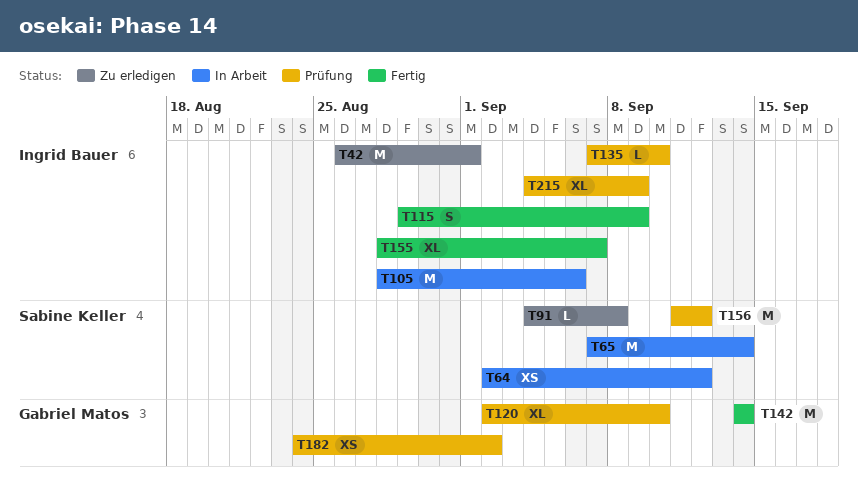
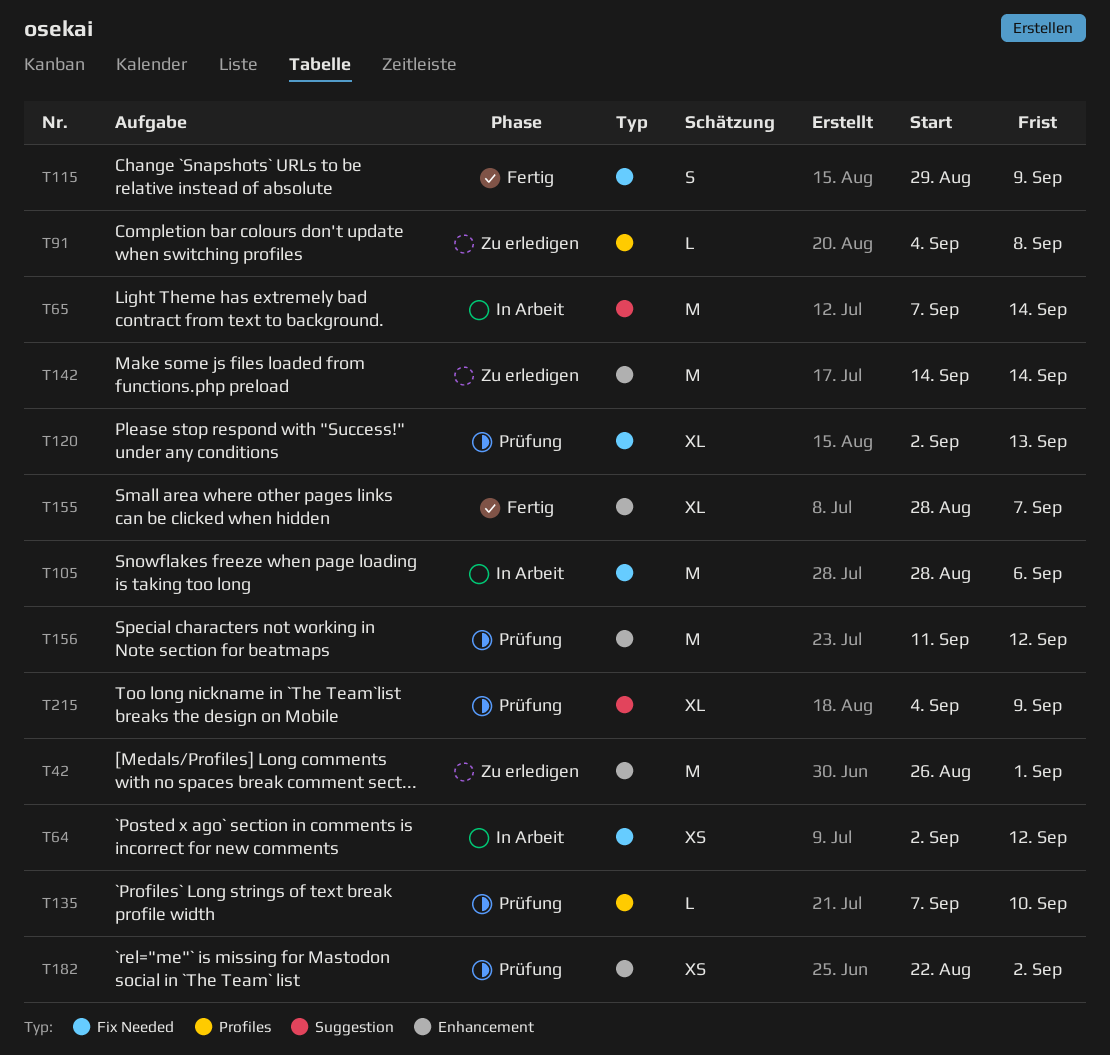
T120, due: Sep 10 -> Sep 13
T142, status: Fertig -> Zu erledigen
T182, start: Aug 24 -> Aug 22

